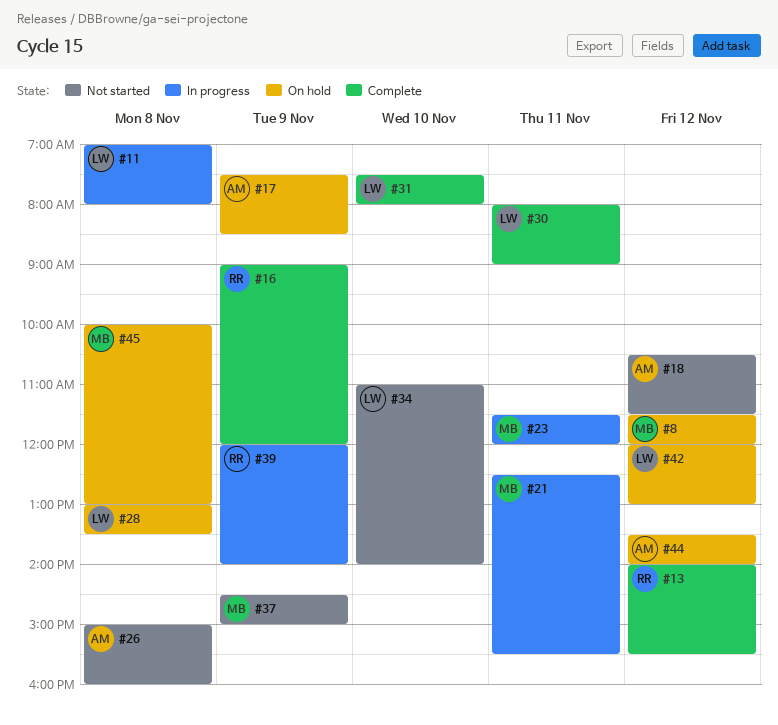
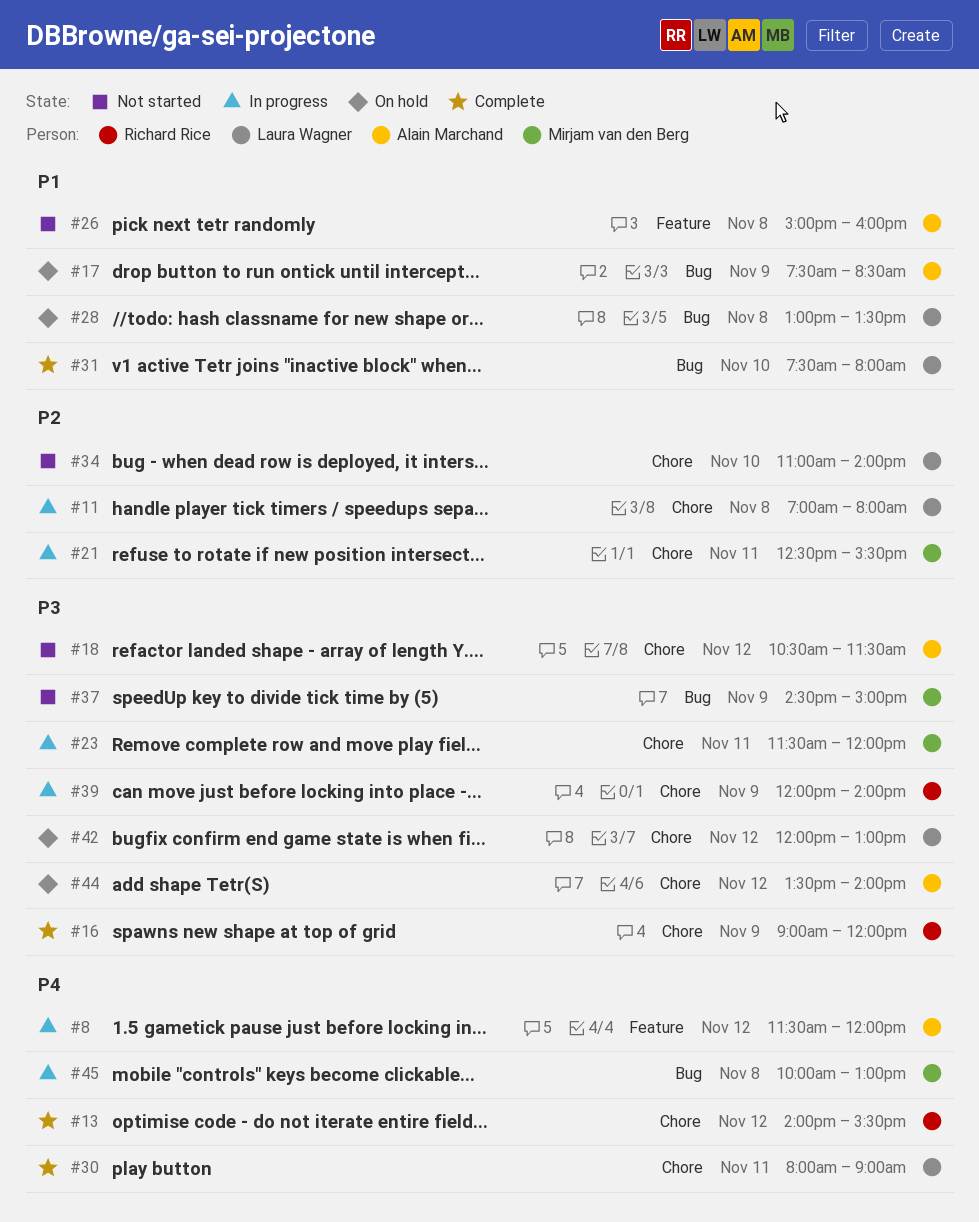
#8, status: On hold -> In progress
#8, owner: Mirjam van den Berg -> Alain Marchand
#45, status: On hold -> In progress

